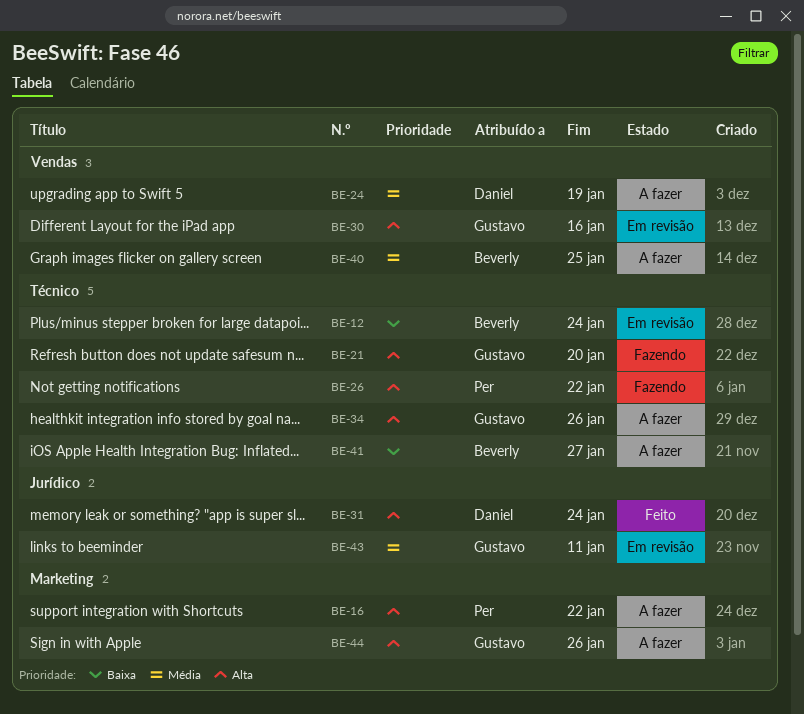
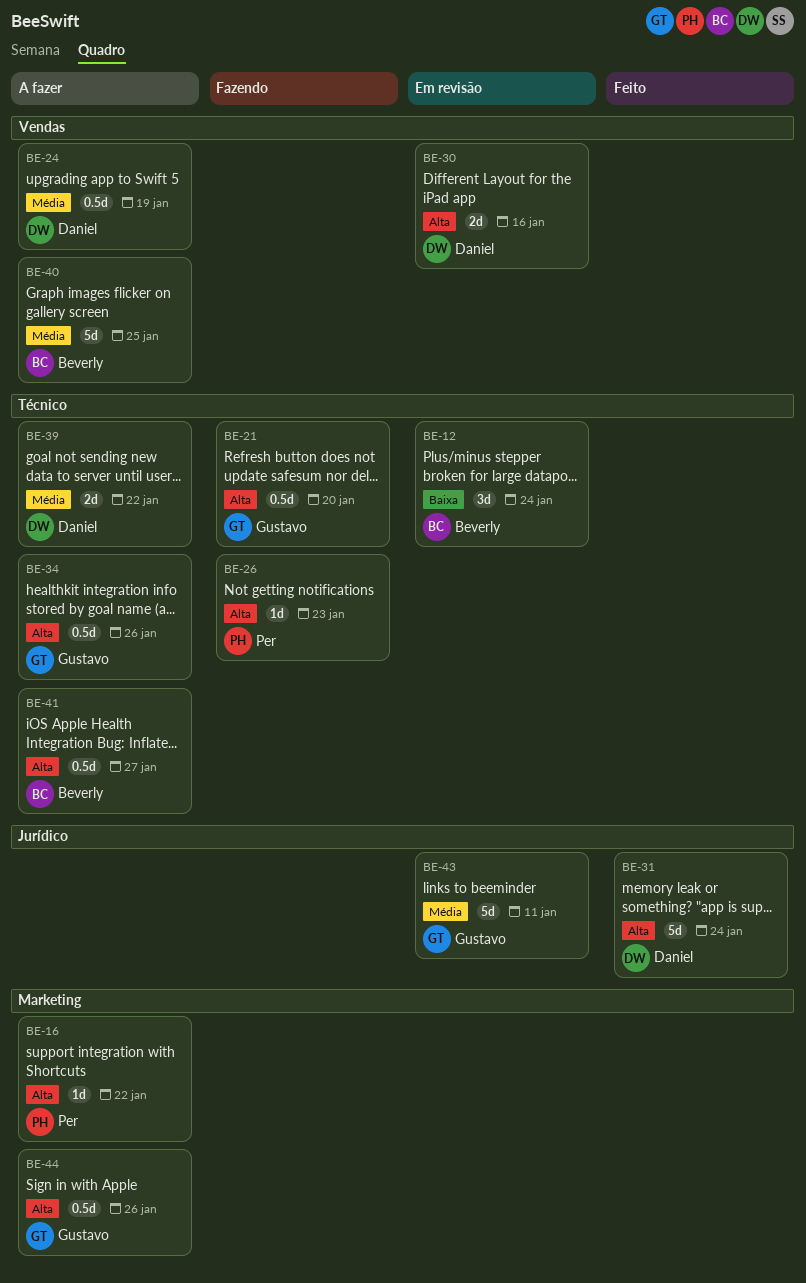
BE-26, due: Jan 22 -> Jan 23
BE-30, owner: Gustavo -> Daniel
BE-39: none -> present
BE-41, priority: Baixa -> Alta

